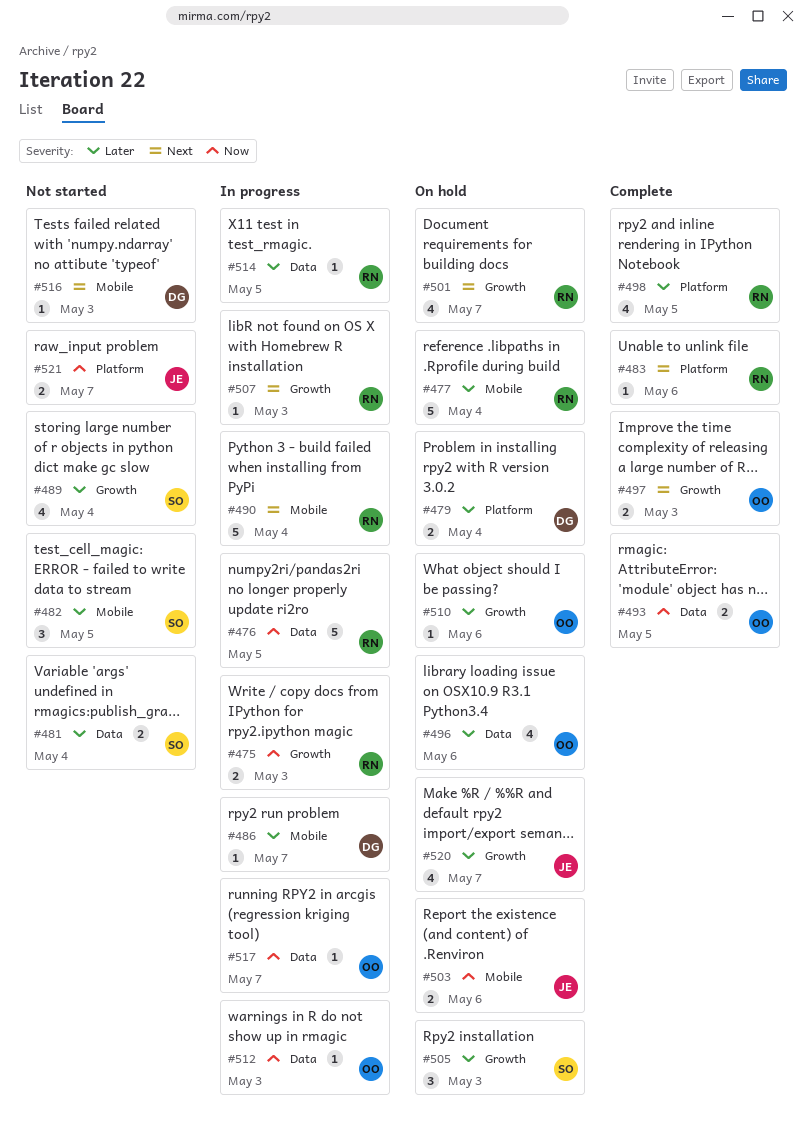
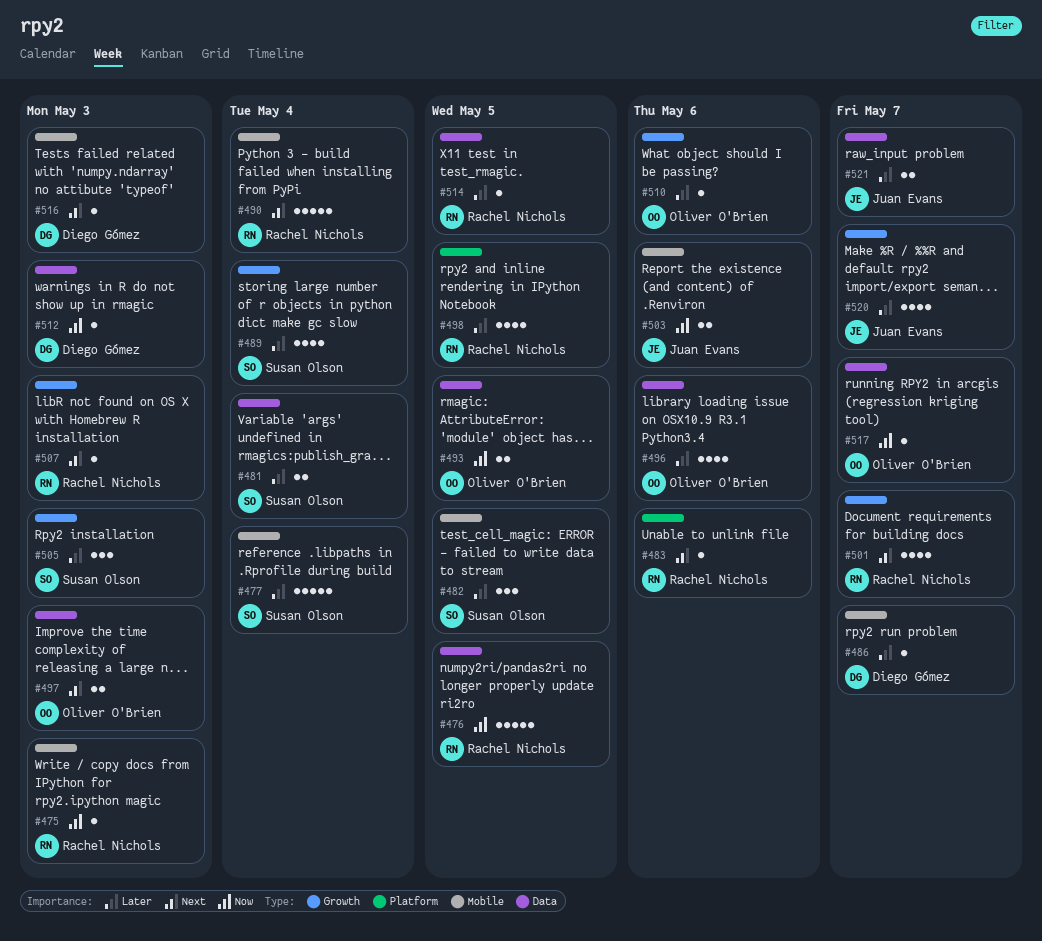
#475, label: Growth -> Mobile
#475, estimate: 2 -> 1
#477, owner: Rachel Nichols -> Susan Olson
#479: present -> none
#497, label: Growth -> Data
#512, owner: Oliver O'Brien -> Diego Gómez
#521, priority: Now -> Later
#521, label: Platform -> Data

